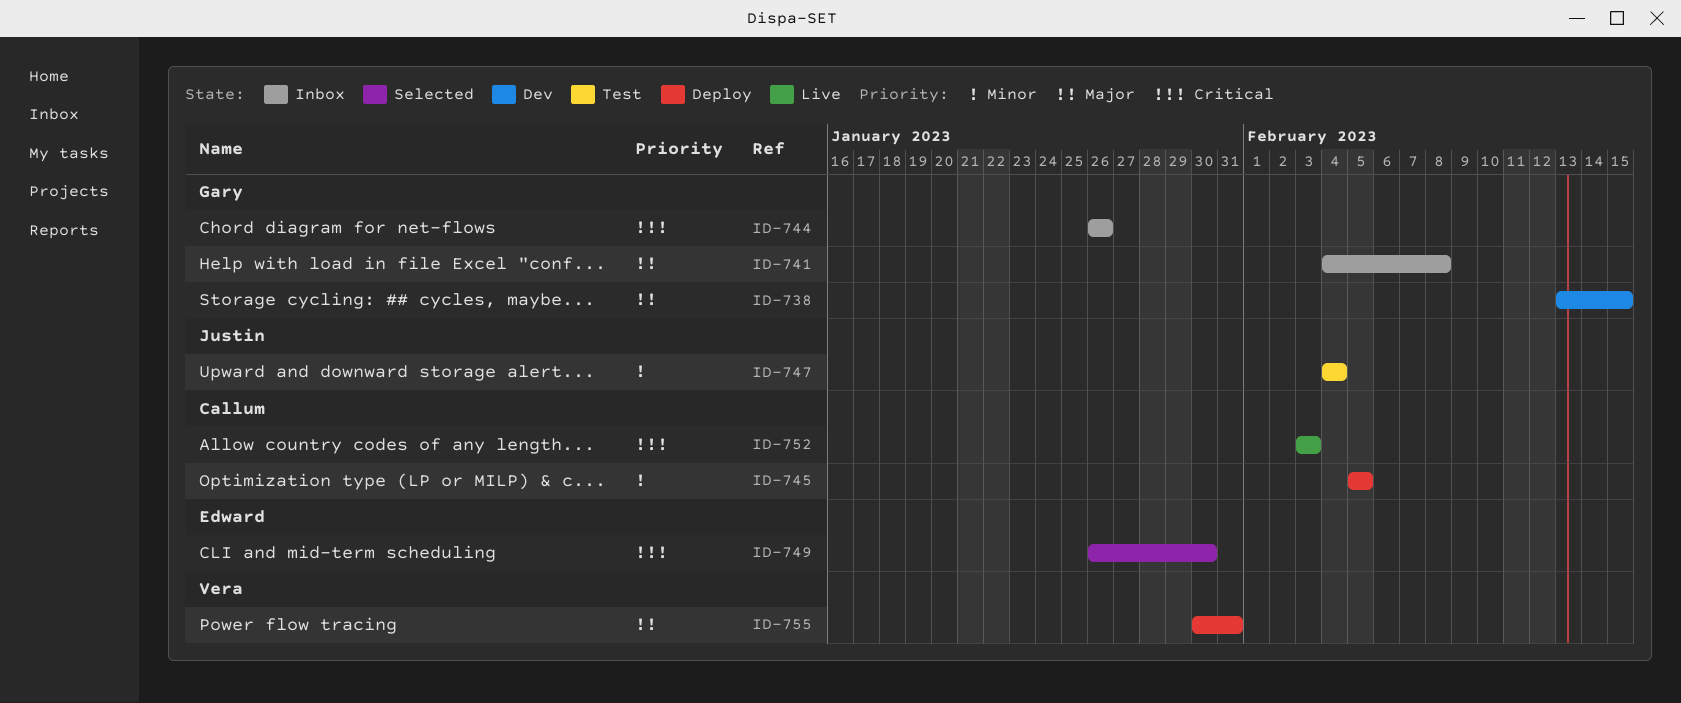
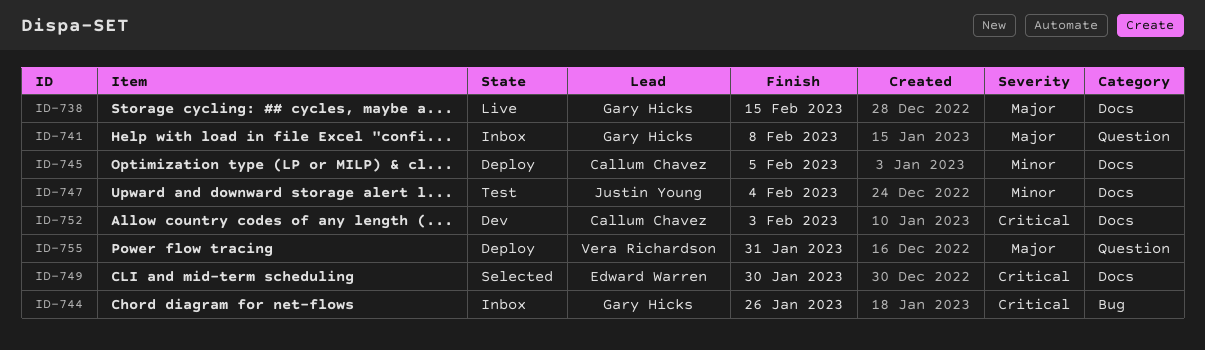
ID-738, status: Dev -> Live
ID-752, status: Live -> Dev

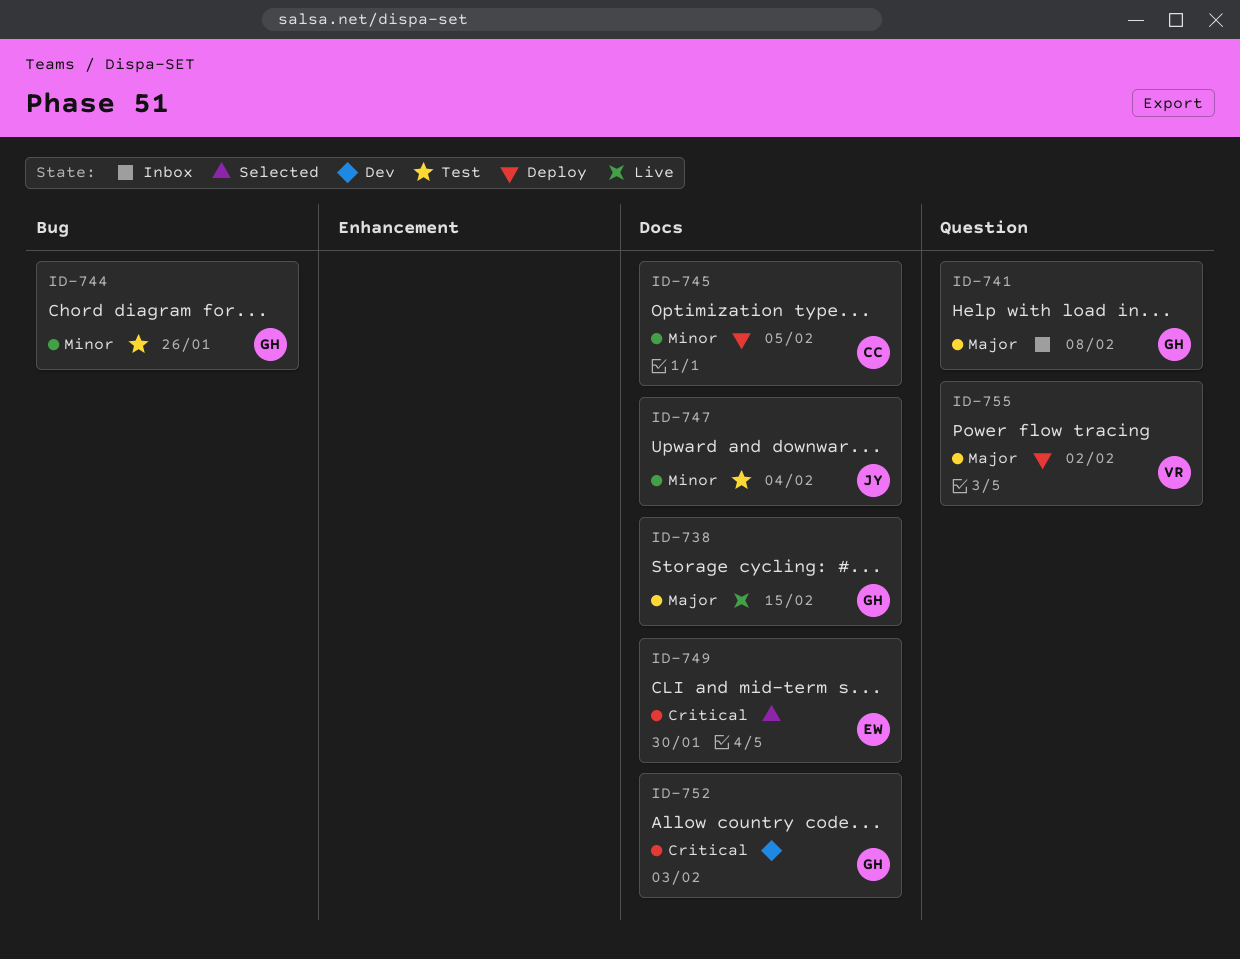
ID-744, status: Inbox -> Test
ID-744, priority: Critical -> Minor
ID-752, owner: Callum Chavez -> Gary Hicks
ID-755, due: Jan 31 -> Feb 2

